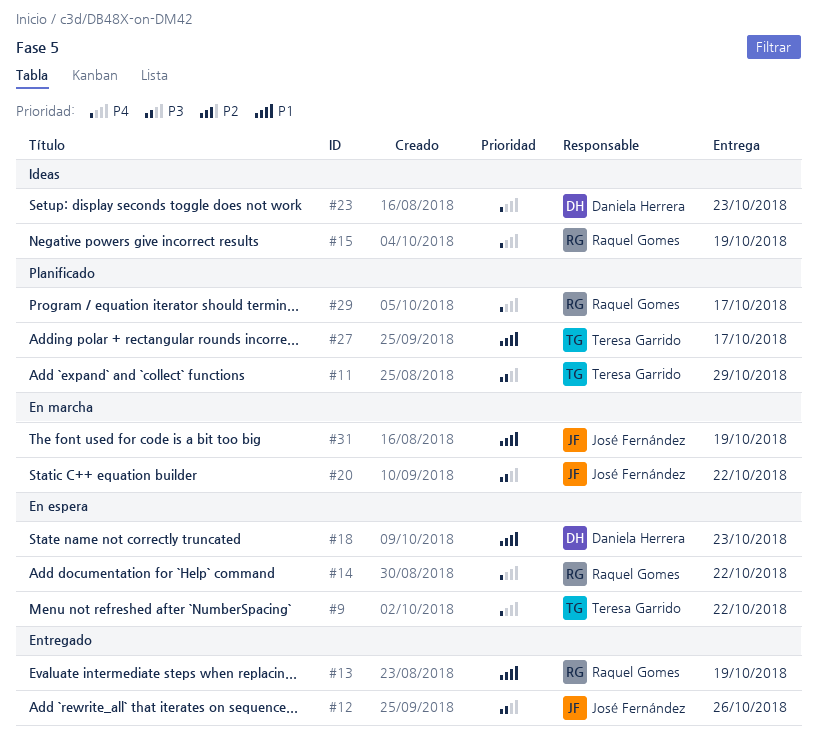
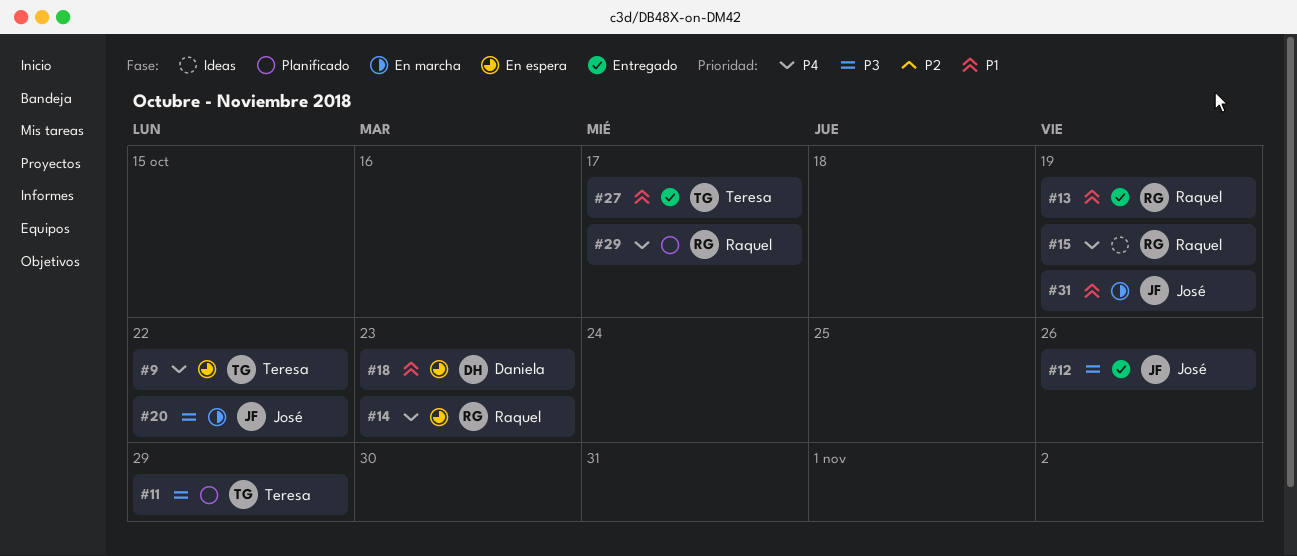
#14, due: Oct 22 -> Oct 23
#23: present -> none
#27, status: Planificado -> Entregado

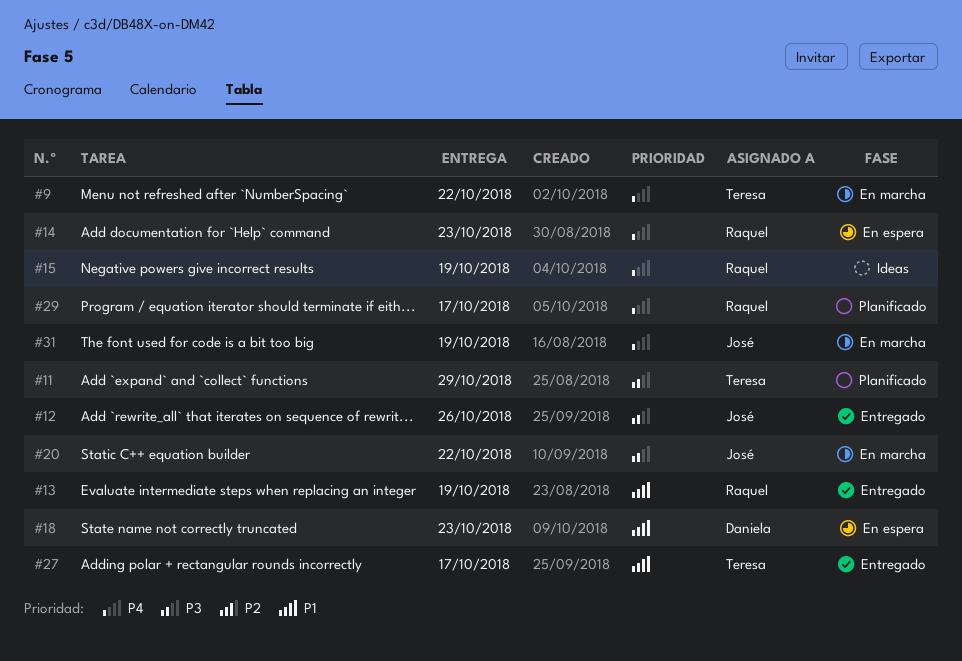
#9, status: En espera -> En marcha
#31, priority: P1 -> P4

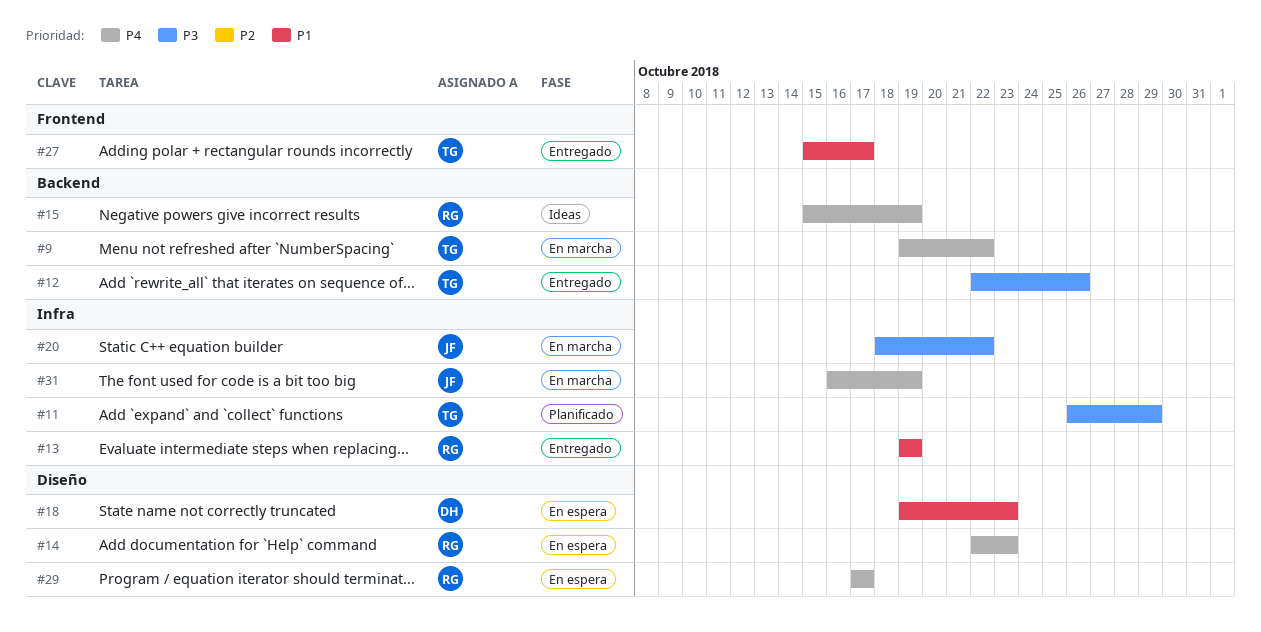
#12, owner: José -> Teresa
#29, status: Planificado -> En espera

